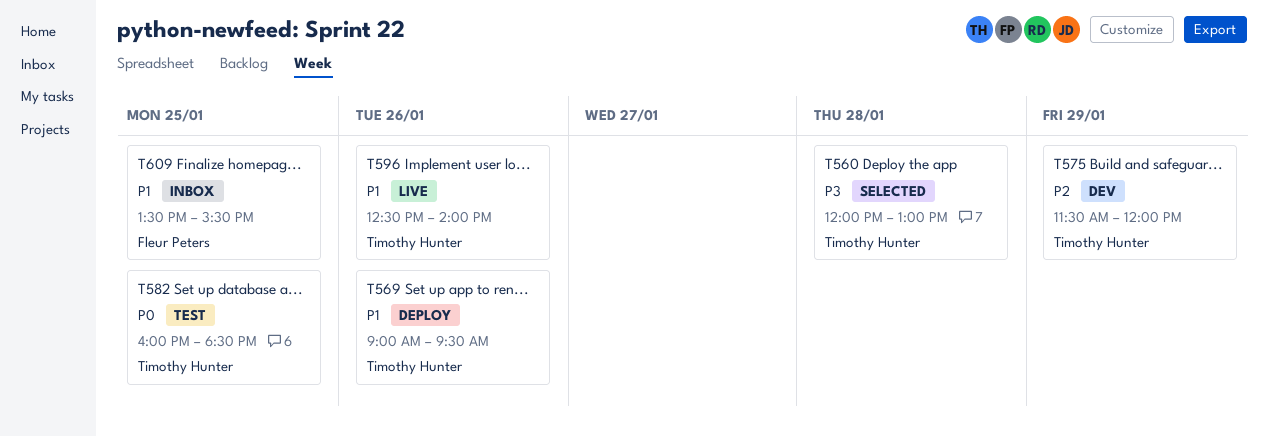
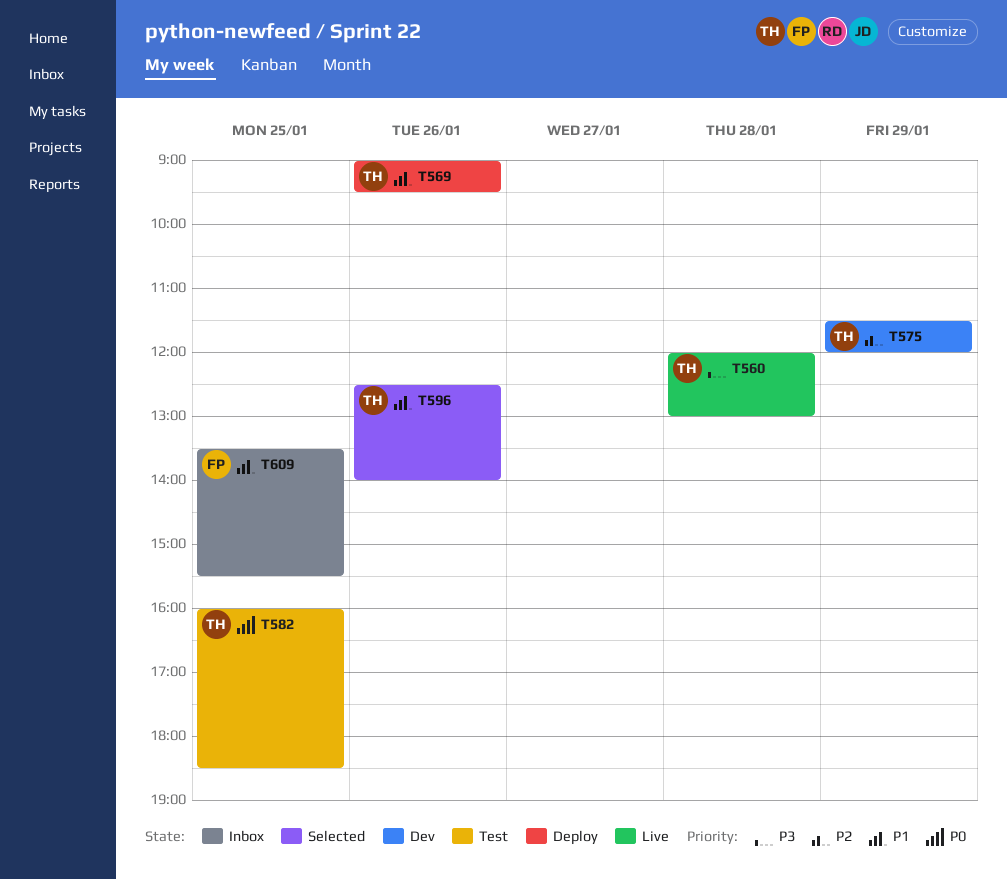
T560, status: Selected -> Live
T596, status: Live -> Selected

